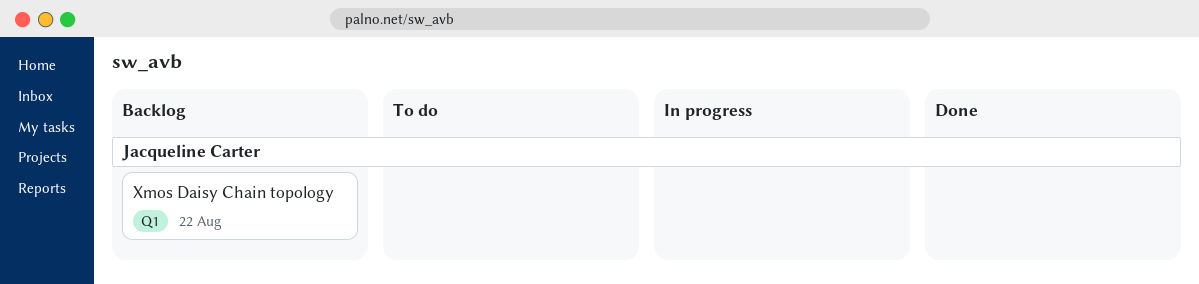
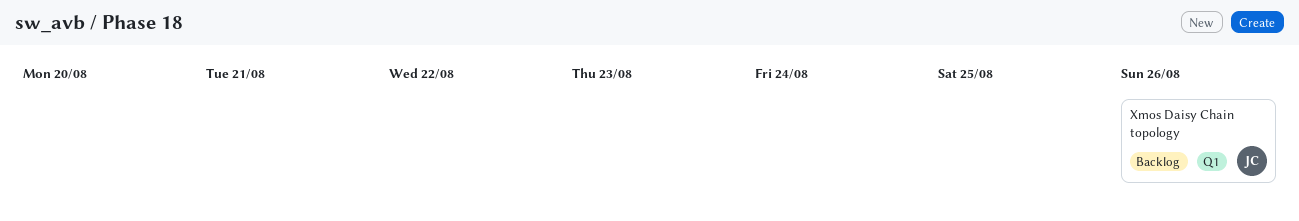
Xmos Daisy Chain topology, due: Aug 22 -> Aug 26

